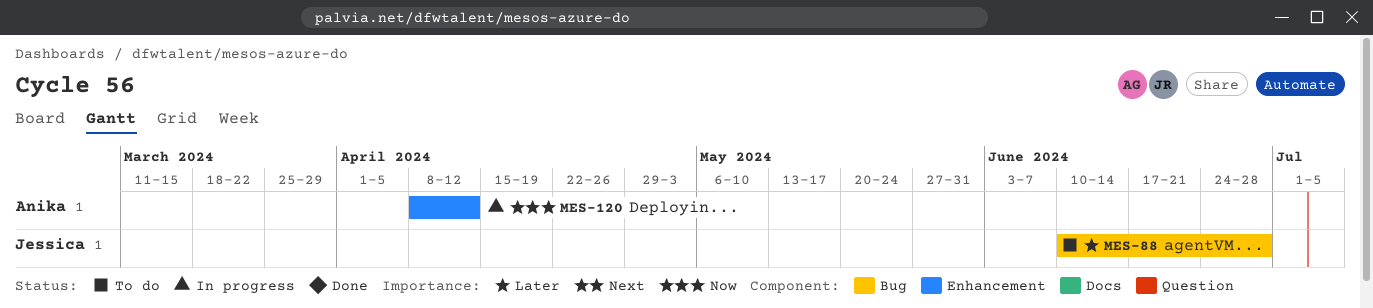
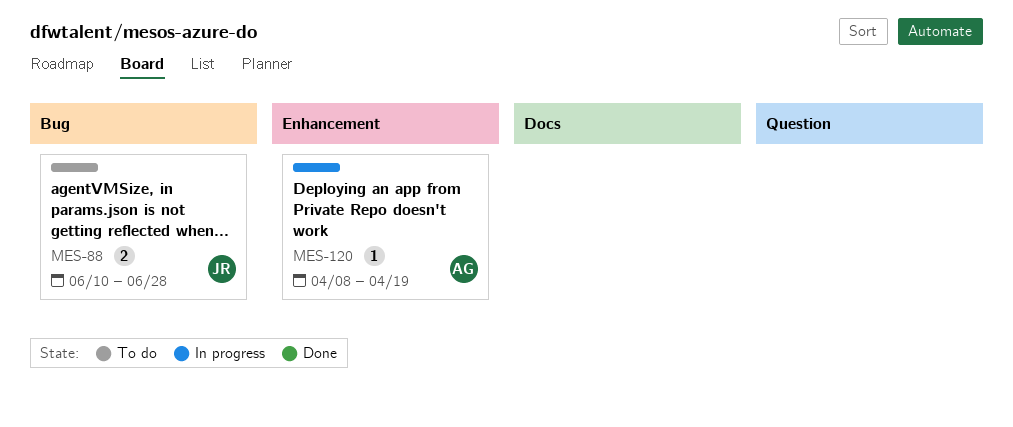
MES-120, due: Apr 12 -> Apr 19

